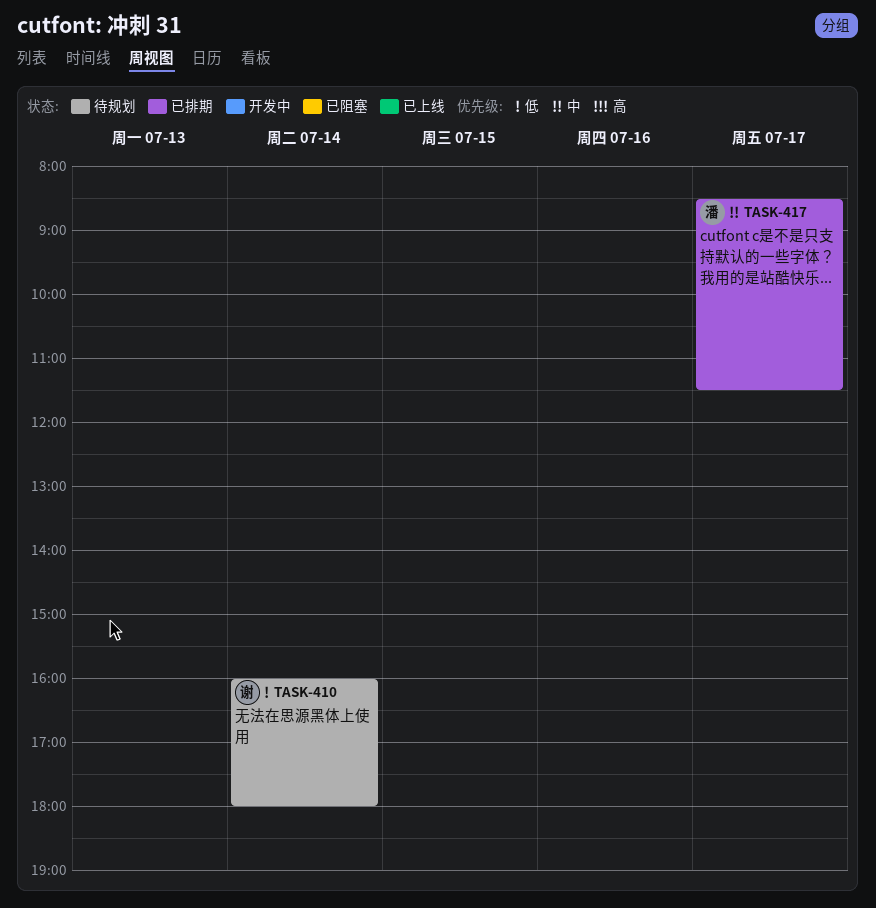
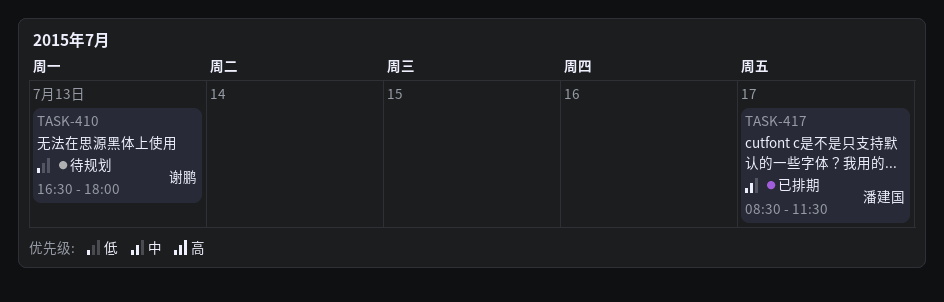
TASK-410, day: Jul 14 -> Jul 13
TASK-410, begins: 16:00 -> 16:30

